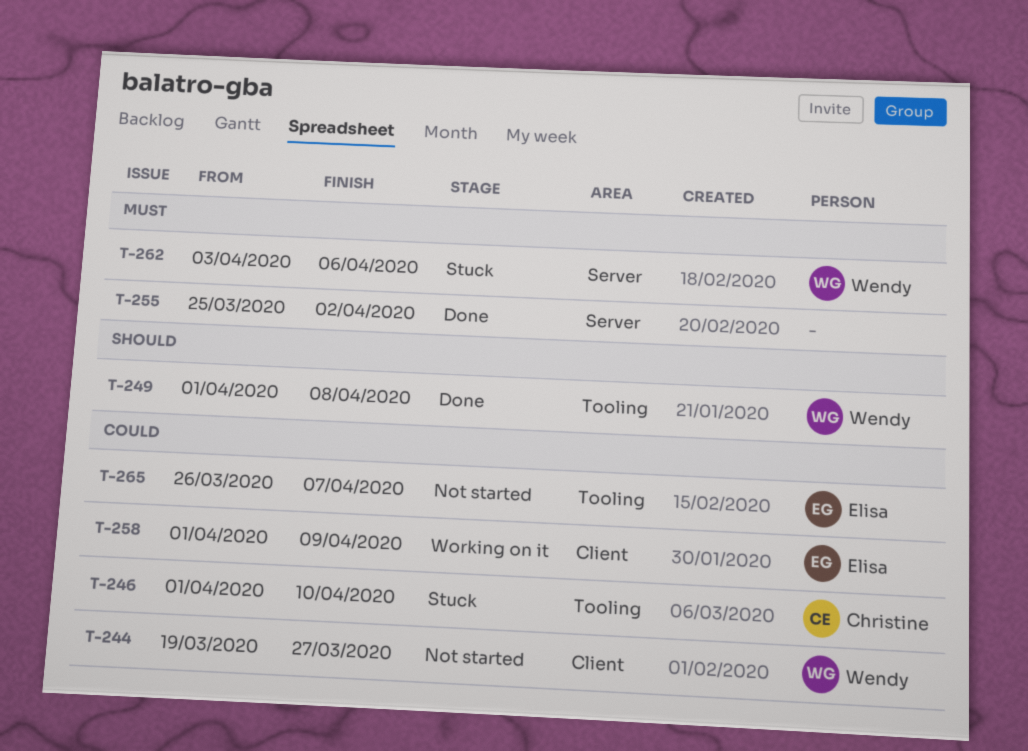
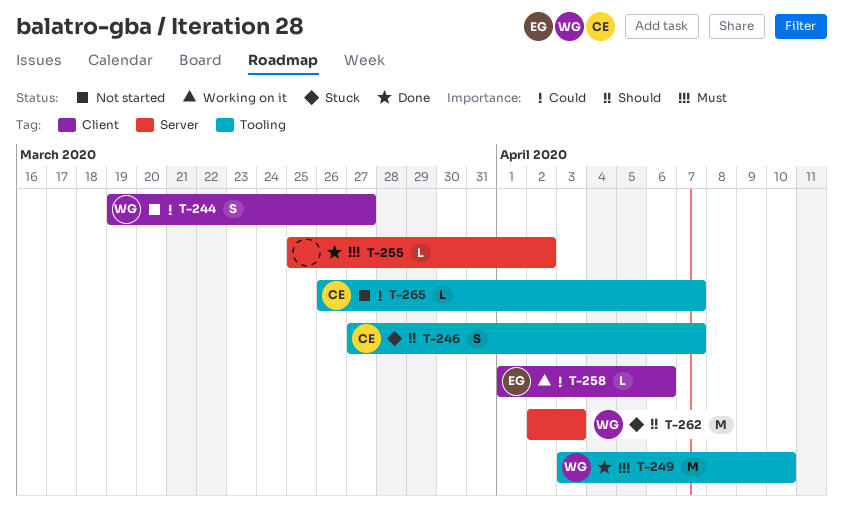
T-246, priority: Could -> Should
T-246, start: Apr 1 -> Mar 27
T-246, due: Apr 10 -> Apr 7
T-249, priority: Should -> Must
T-249, start: Apr 1 -> Apr 3
T-249, due: Apr 8 -> Apr 10
T-258, due: Apr 9 -> Apr 6
T-262, priority: Must -> Should
T-262, start: Apr 3 -> Apr 2
T-262, due: Apr 6 -> Apr 3
T-265, owner: Elisa -> Christine

